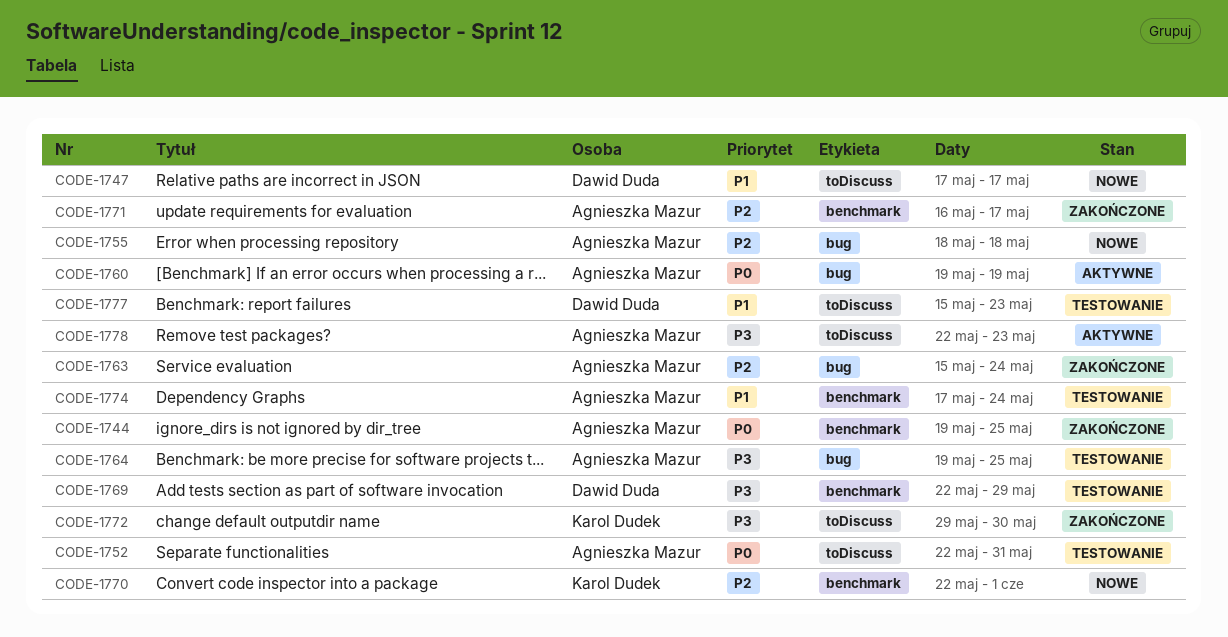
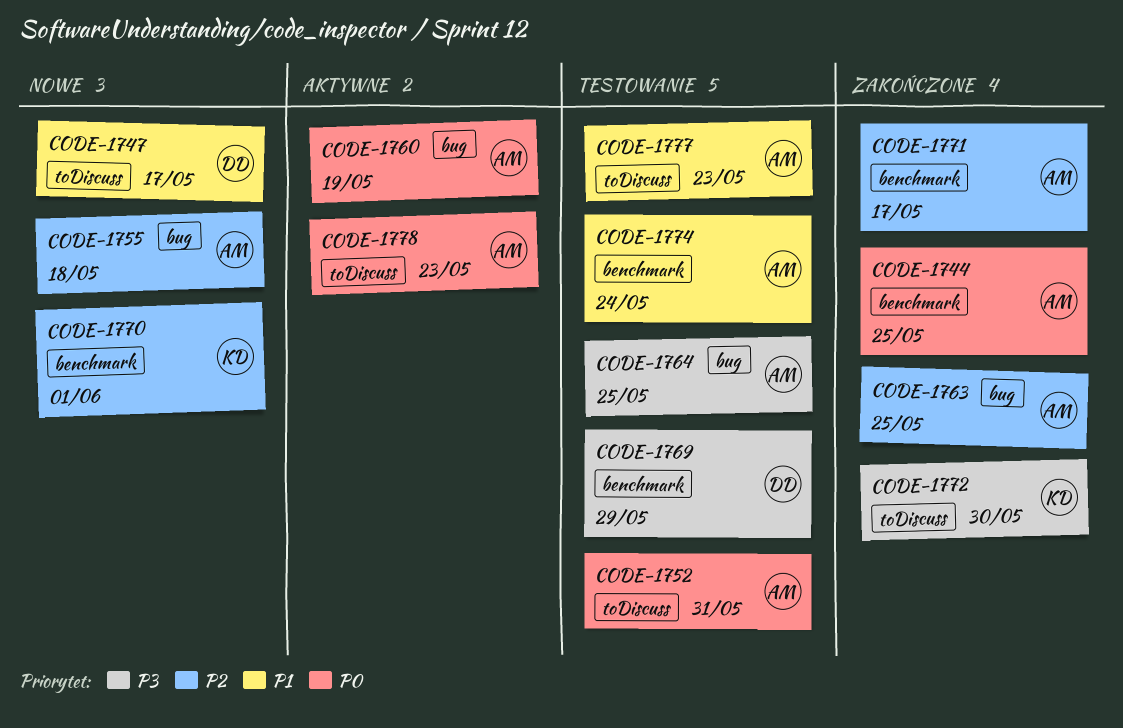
CODE-1763, due: May 24 -> May 25
CODE-1777, owner: Dawid Duda -> Agnieszka Mazur
CODE-1778, priority: P3 -> P0

